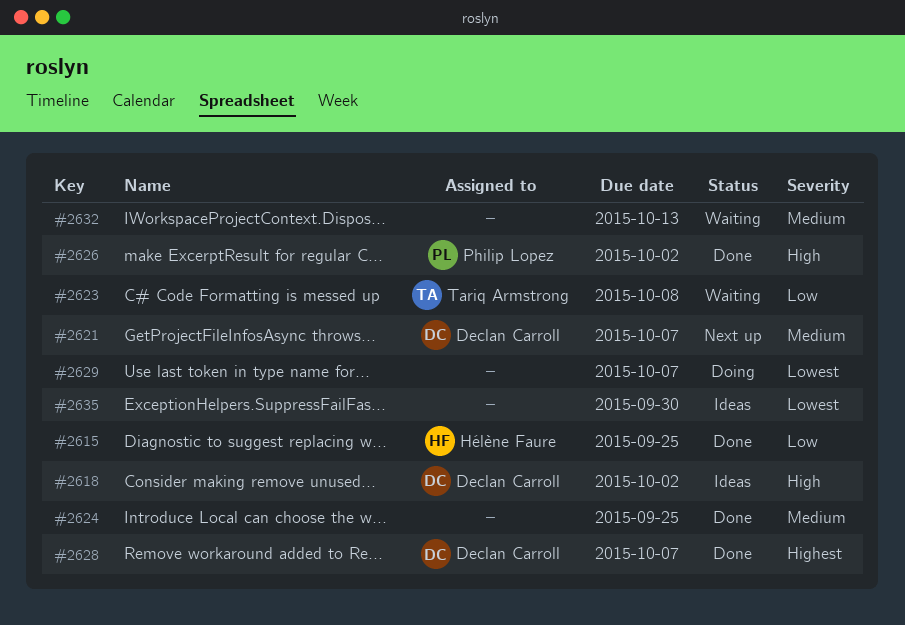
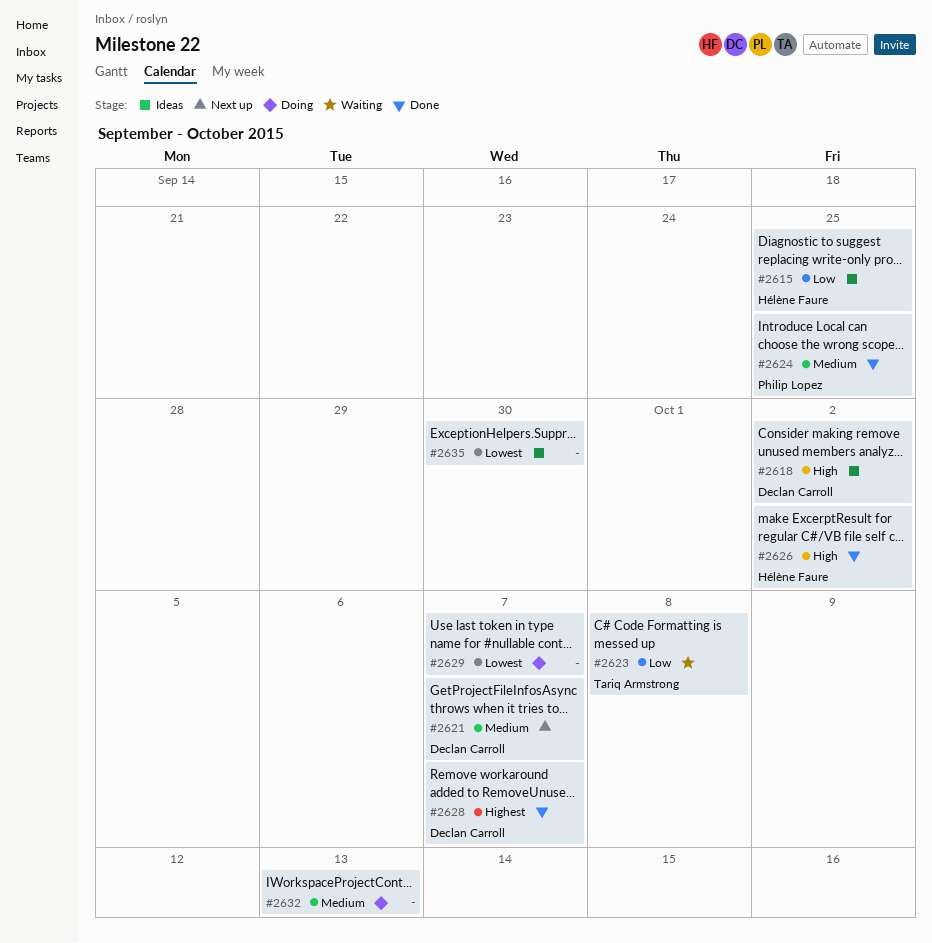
#2615, status: Done -> Ideas
#2624, owner: none -> Philip Lopez
#2626, owner: Philip Lopez -> Hélène Faure
#2632, status: Waiting -> Doing

